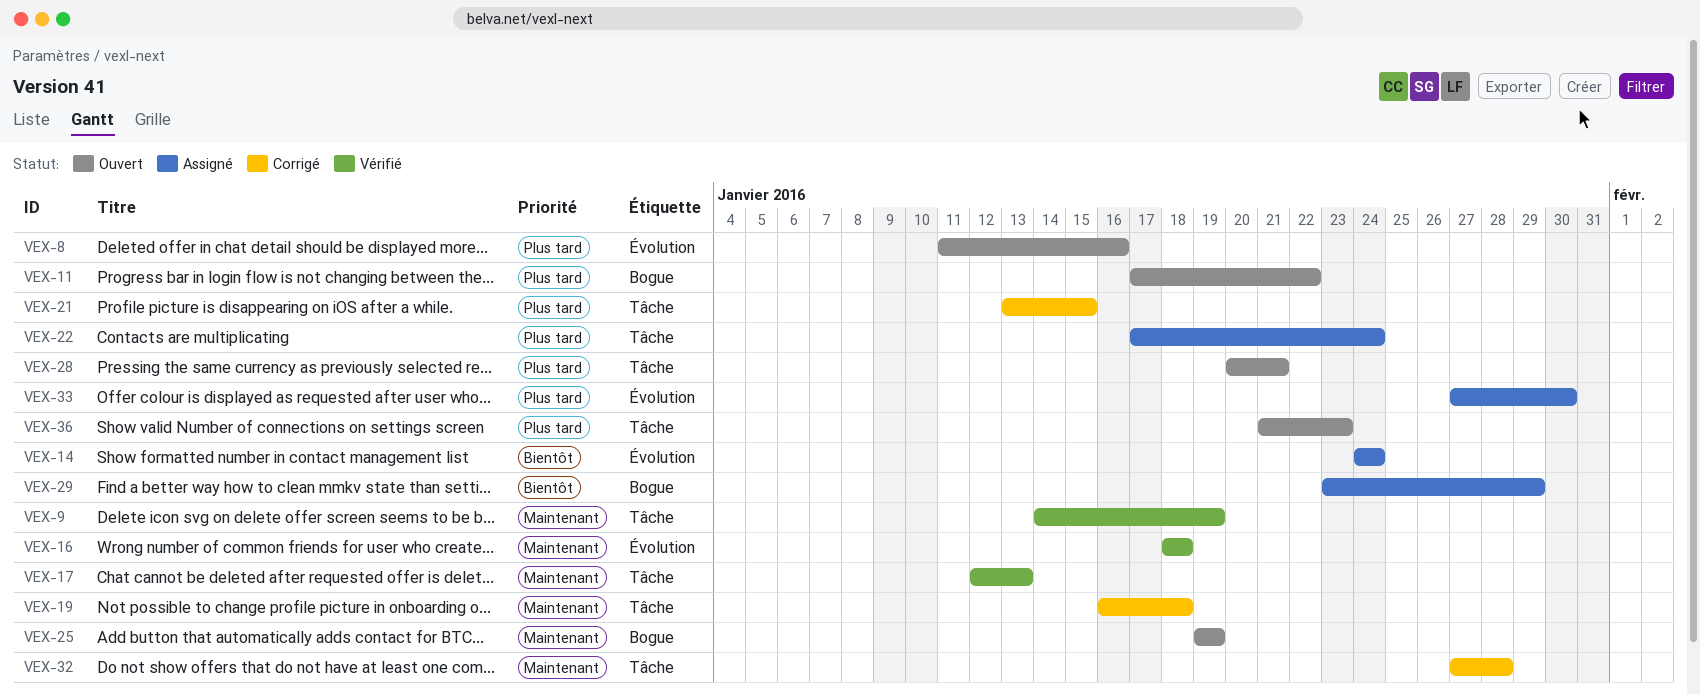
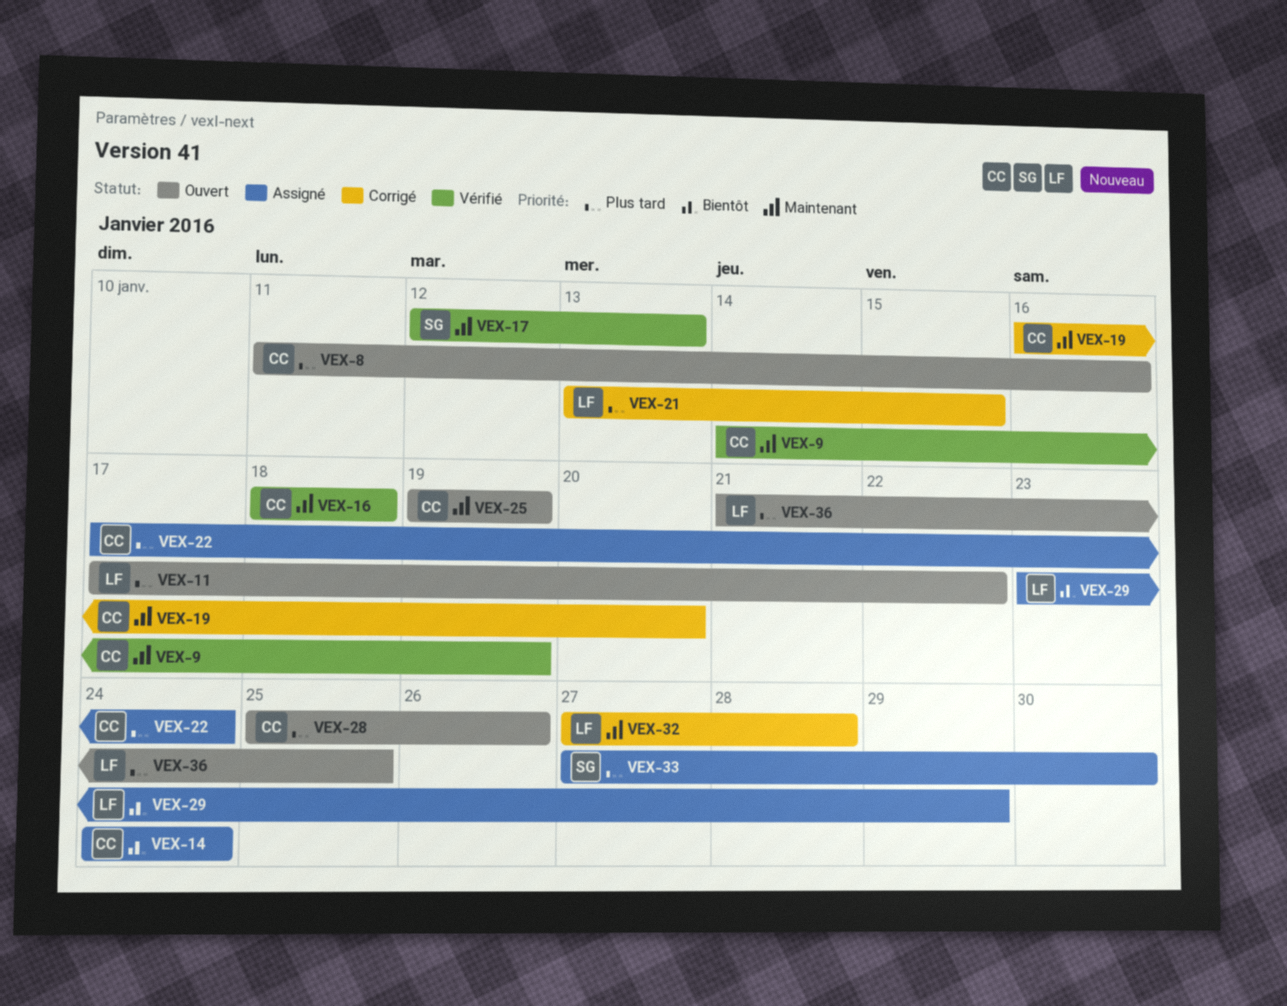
VEX-19, due: Jan 18 -> Jan 20
VEX-28, start: Jan 20 -> Jan 25
VEX-28, due: Jan 21 -> Jan 26
VEX-36, due: Jan 23 -> Jan 25

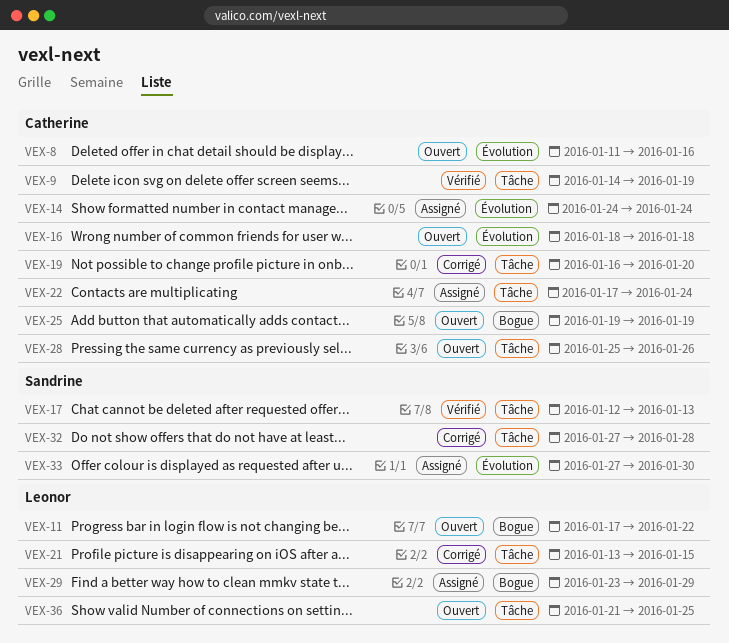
VEX-16, status: Vérifié -> Ouvert
VEX-32, owner: Leonor -> Sandrine

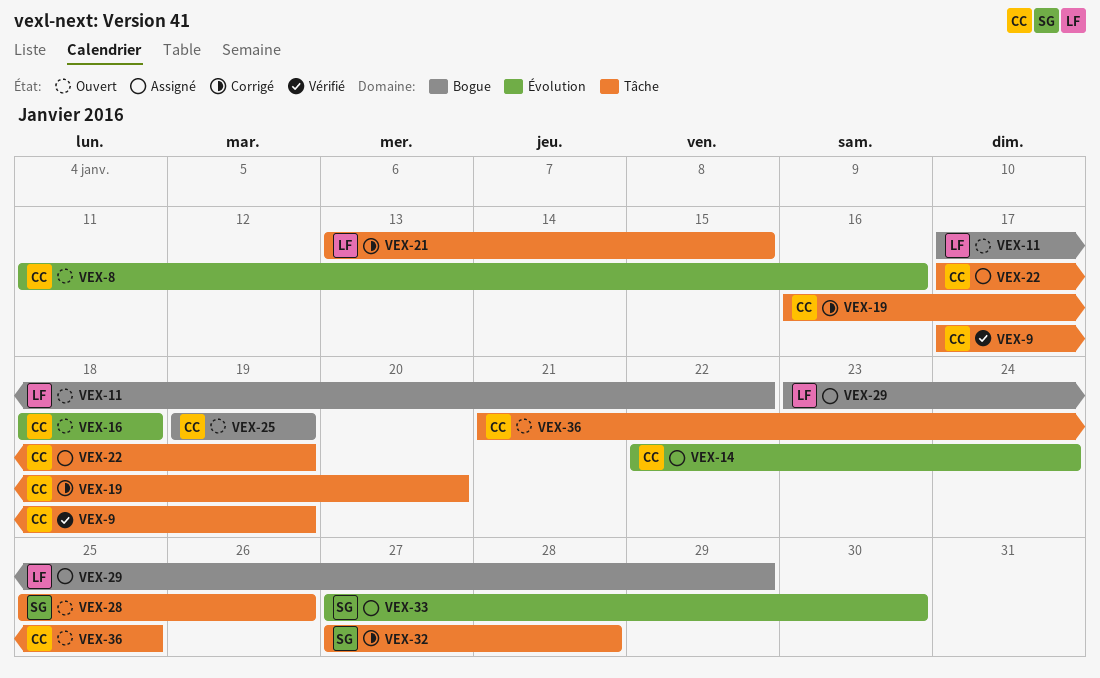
VEX-9, start: Jan 14 -> Jan 17
VEX-14, start: Jan 24 -> Jan 22
VEX-17: present -> none
VEX-22, due: Jan 24 -> Jan 19
VEX-28, owner: Catherine -> Sandrine
VEX-36, owner: Leonor -> Catherine

